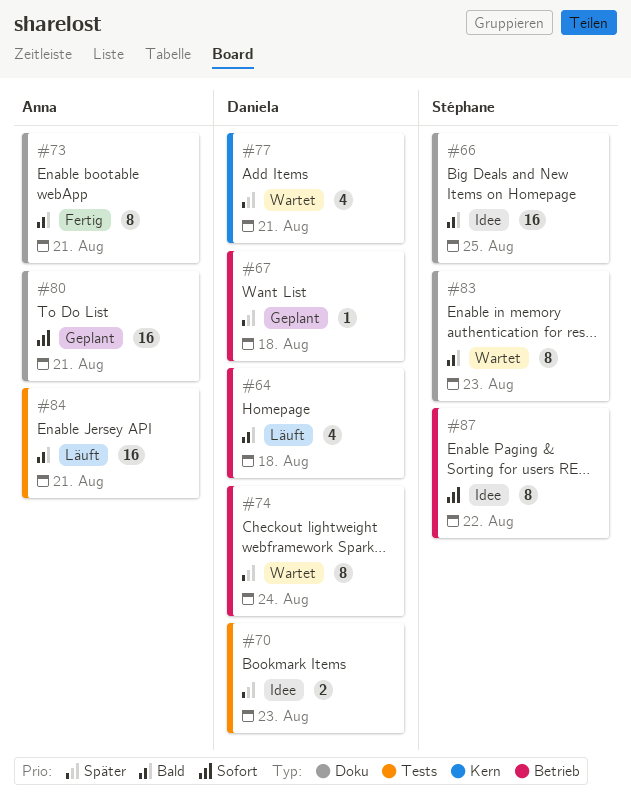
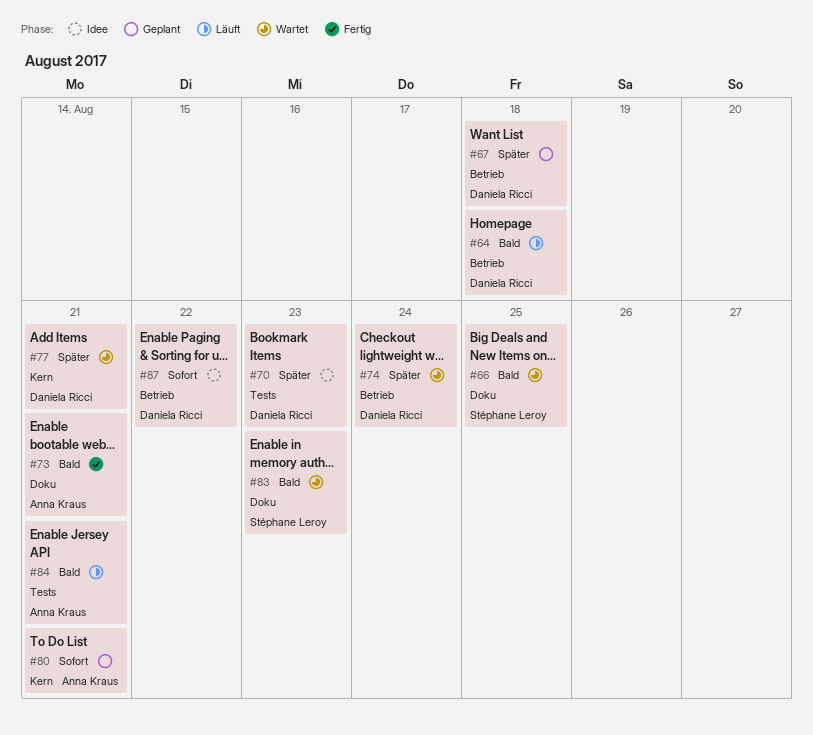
#66, status: Idee -> Wartet
#80, label: Doku -> Kern
#87, owner: Stéphane Leroy -> Daniela Ricci

